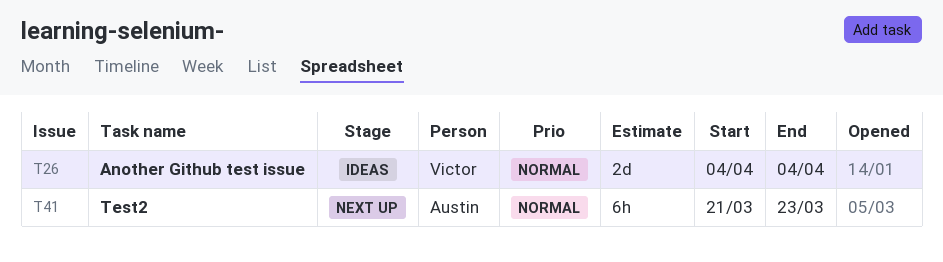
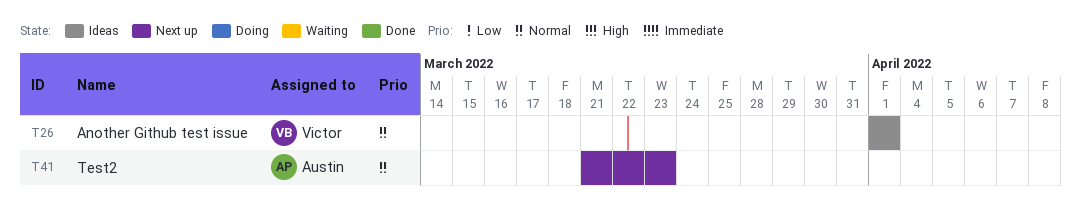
T26, start: Apr 4 -> Apr 1
T26, due: Apr 4 -> Apr 1

